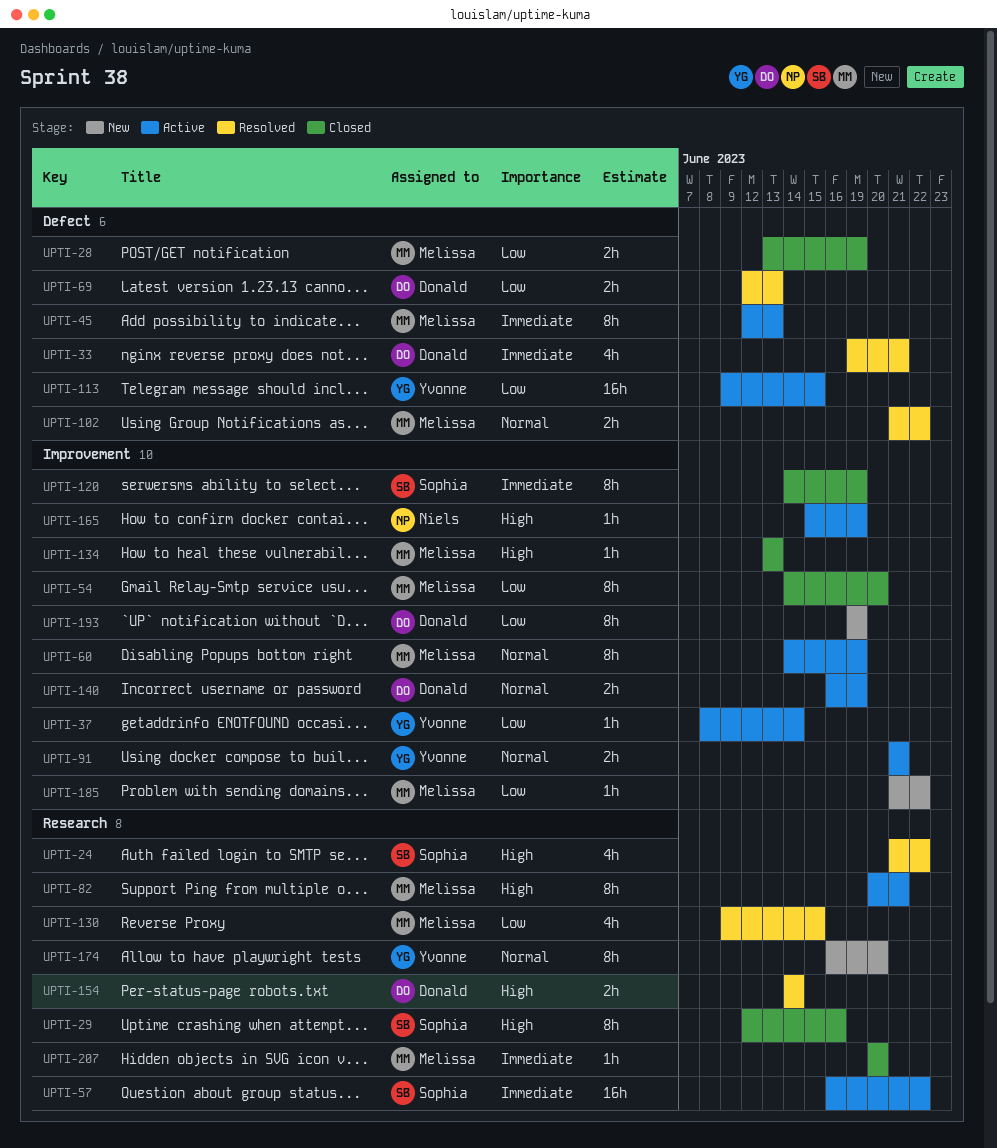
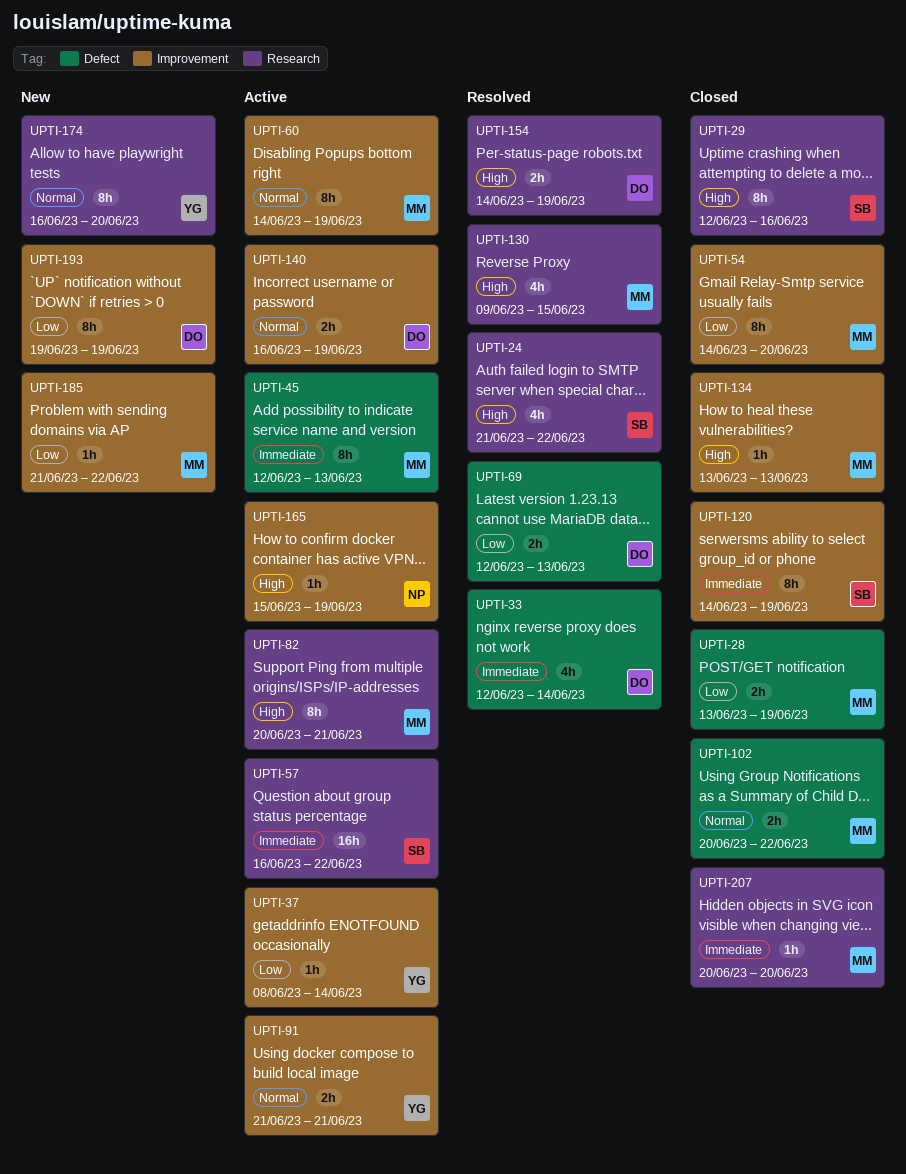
UPTI-33, start: Jun 19 -> Jun 12
UPTI-33, due: Jun 21 -> Jun 14
UPTI-102, status: Resolved -> Closed
UPTI-102, start: Jun 21 -> Jun 20
UPTI-113: present -> none
UPTI-130, priority: Low -> High
UPTI-154, due: Jun 14 -> Jun 19

